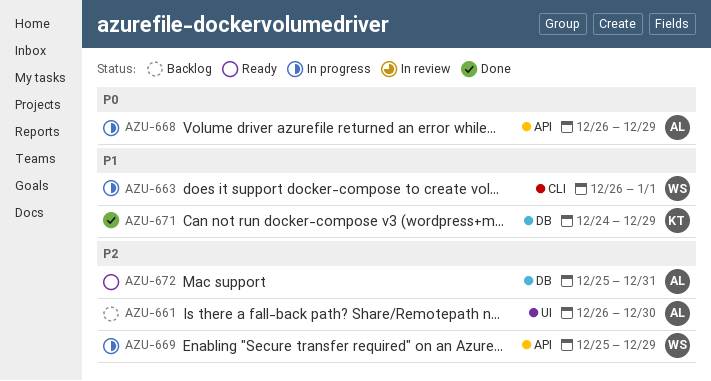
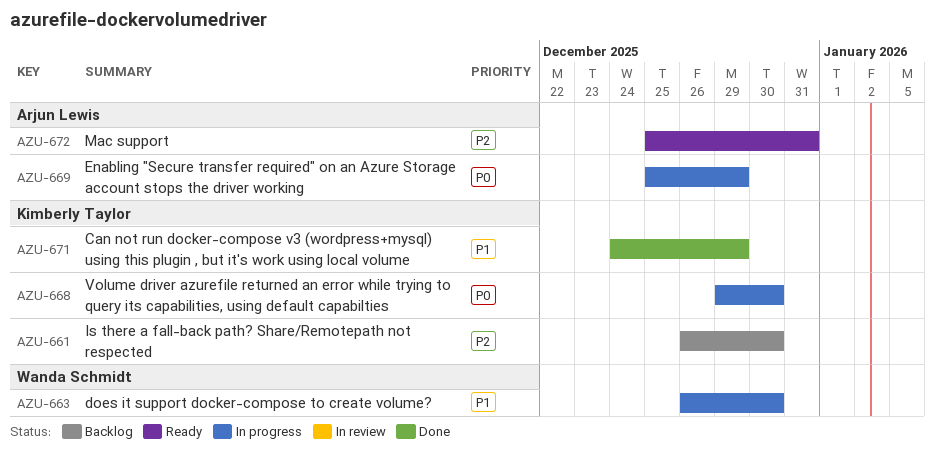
AZU-661, owner: Arjun Lewis -> Kimberly Taylor
AZU-663, due: Jan 1 -> Dec 30
AZU-668, owner: Arjun Lewis -> Kimberly Taylor
AZU-668, start: Dec 26 -> Dec 29
AZU-668, due: Dec 29 -> Dec 30
AZU-669, owner: Wanda Schmidt -> Arjun Lewis
AZU-669, priority: P2 -> P0

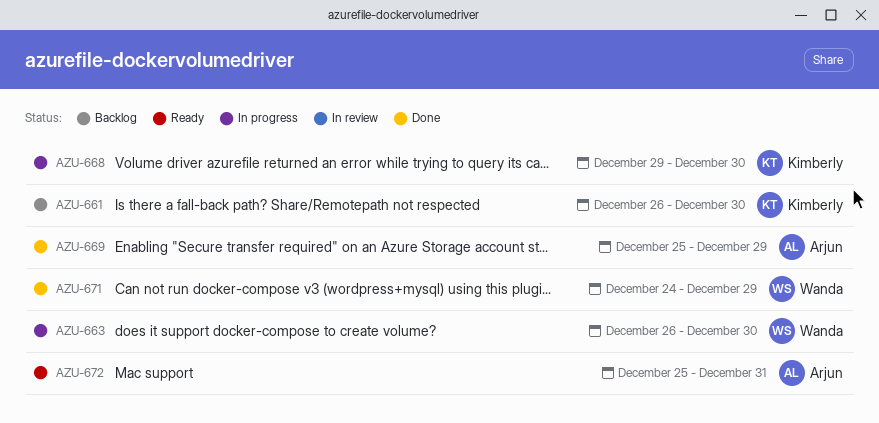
AZU-669, status: In progress -> Done
AZU-671, owner: Kimberly Taylor -> Wanda Schmidt

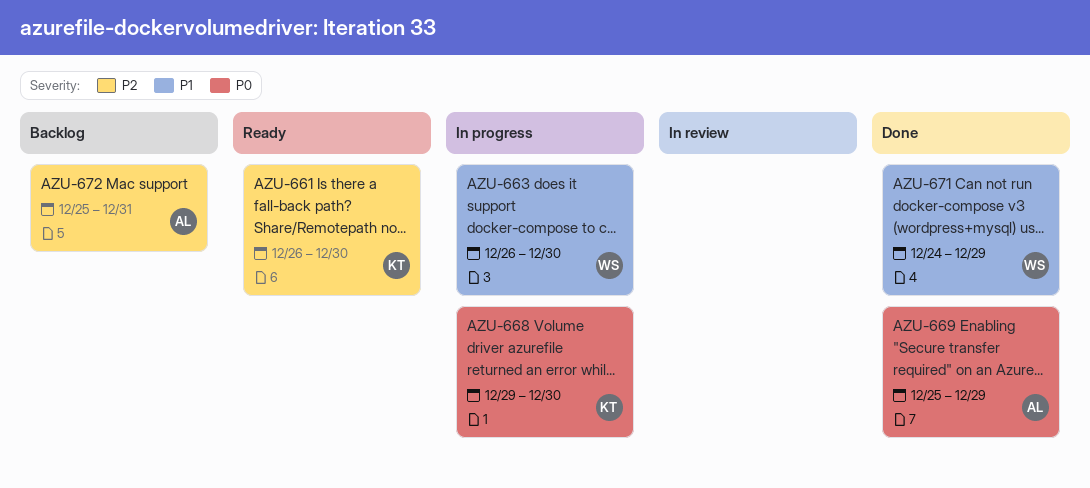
AZU-661, status: Backlog -> Ready
AZU-672, status: Ready -> Backlog

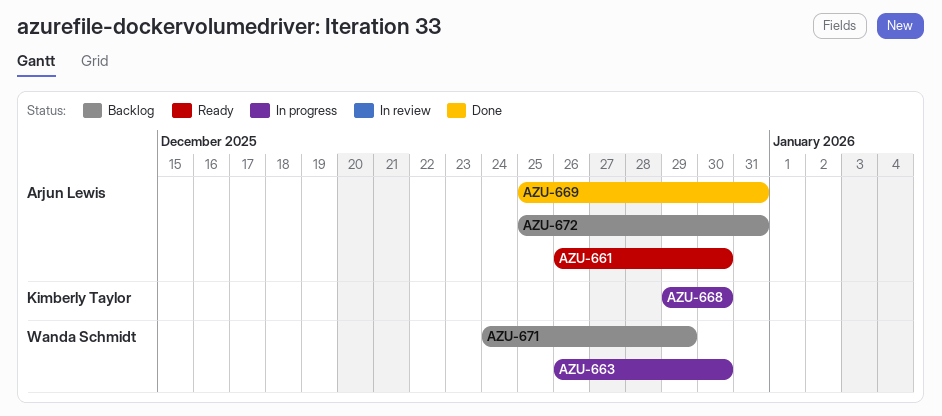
AZU-661, owner: Kimberly Taylor -> Arjun Lewis
AZU-669, due: Dec 29 -> Dec 31
AZU-671, status: Done -> Backlog

